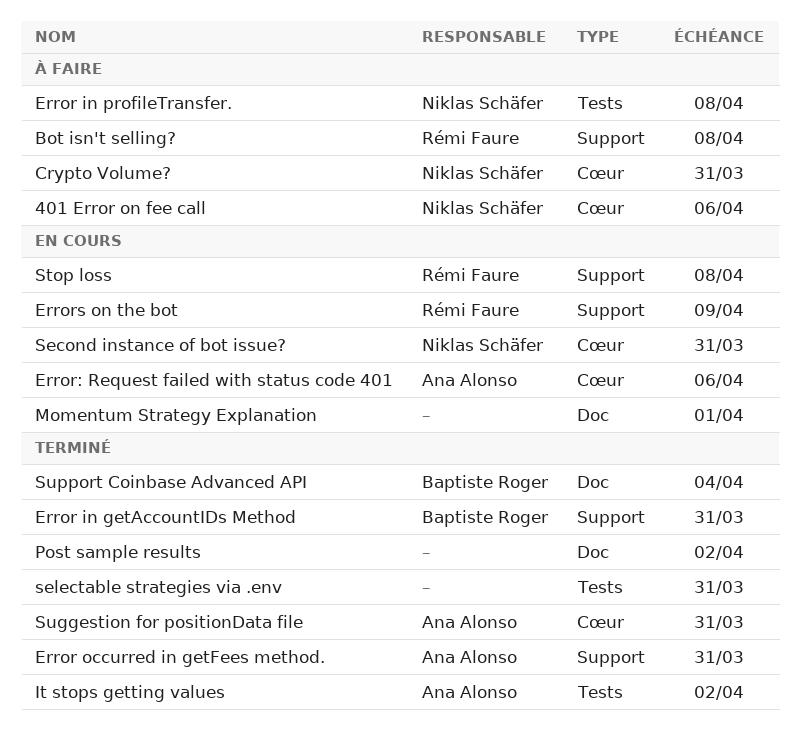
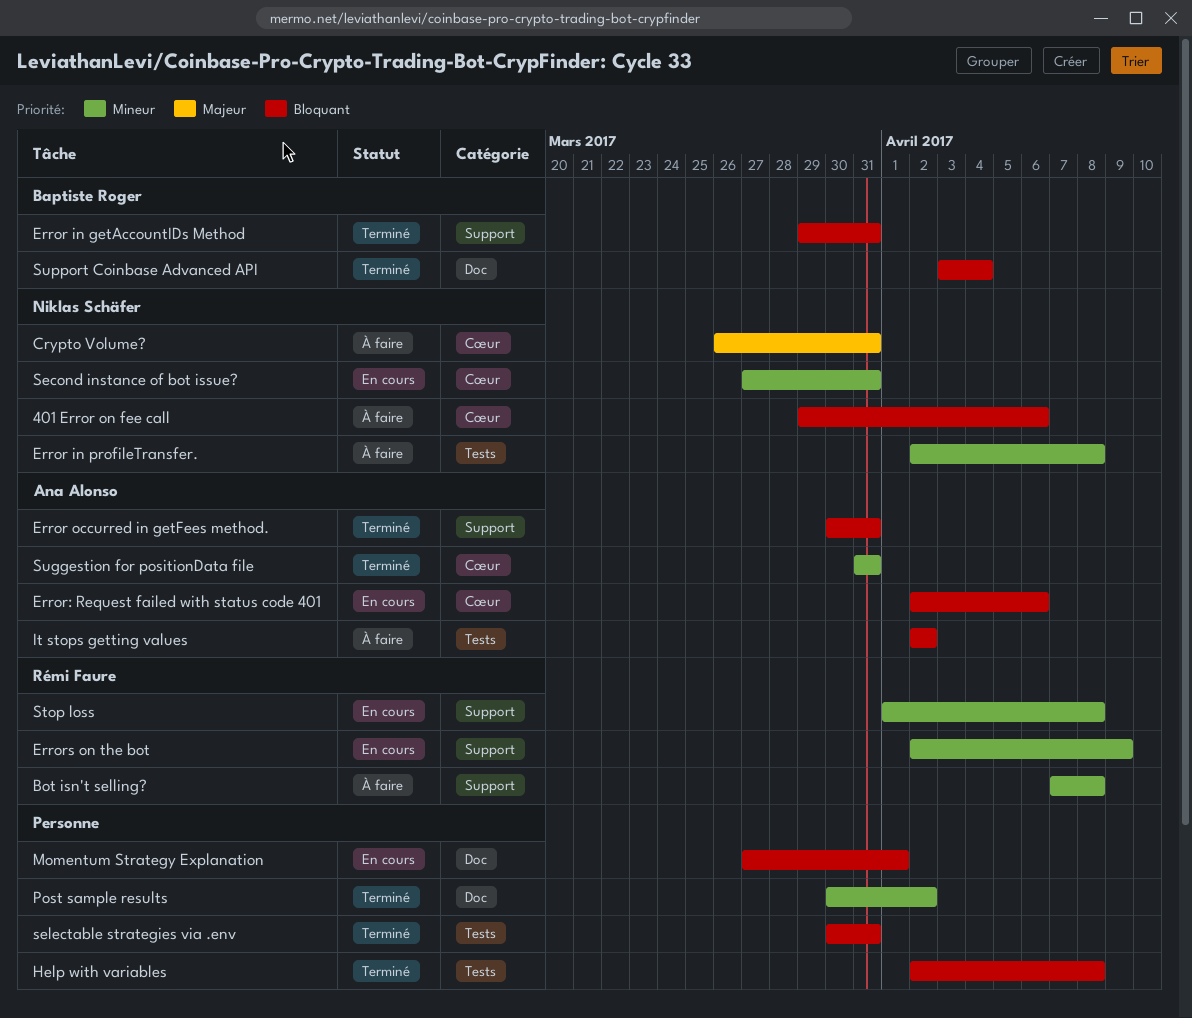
Help with variables: none -> present
It stops getting values, status: Terminé -> À faire

